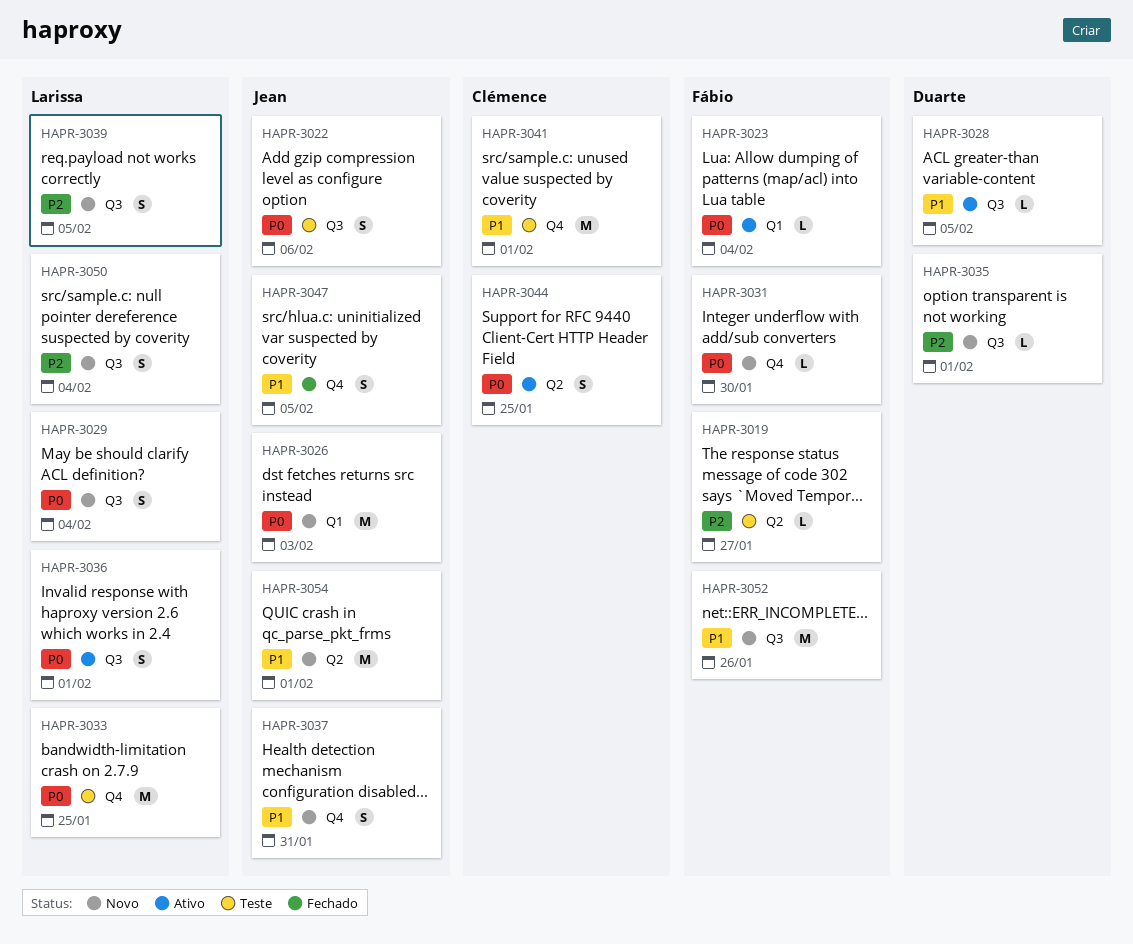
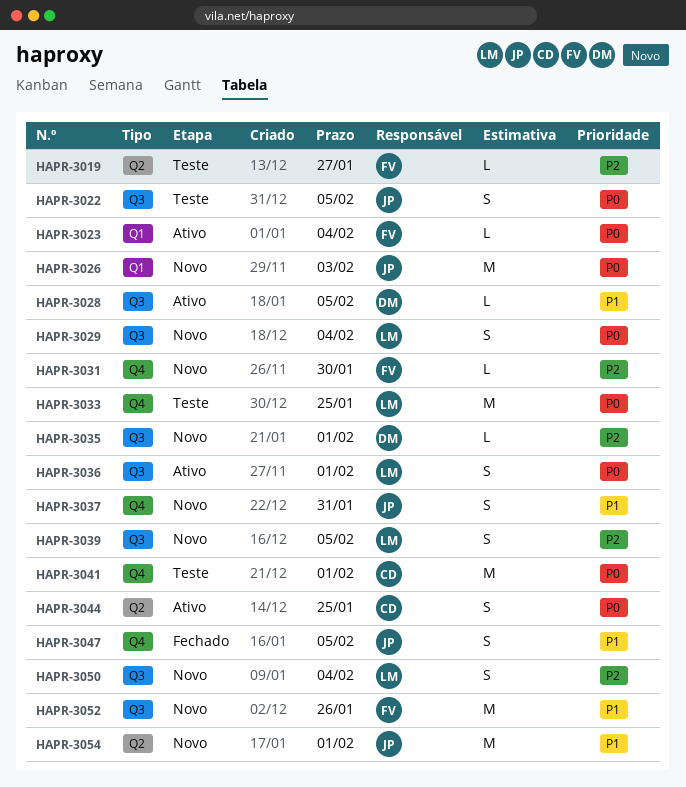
HAPR-3022, due: Feb 6 -> Feb 5
HAPR-3031, priority: P0 -> P2
HAPR-3041, priority: P1 -> P0

